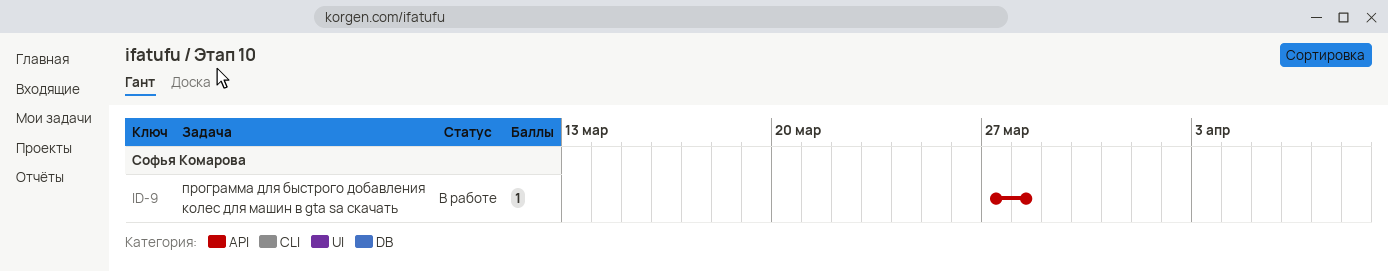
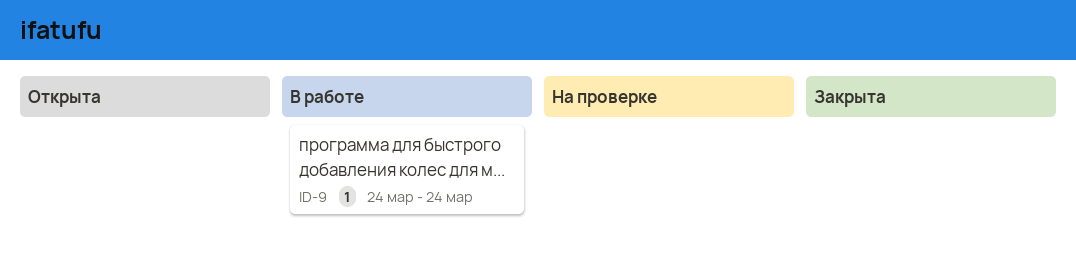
ID-9, start: Mar 27 -> Mar 24
ID-9, due: Mar 28 -> Mar 24

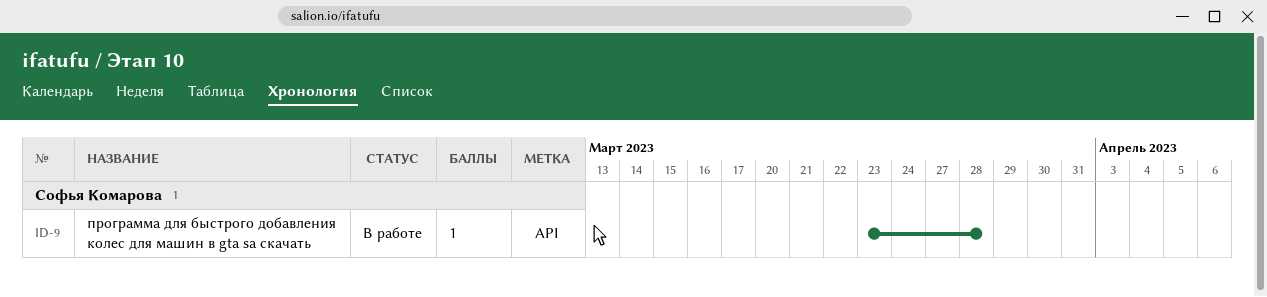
ID-9, start: Mar 24 -> Mar 23
ID-9, due: Mar 24 -> Mar 28

